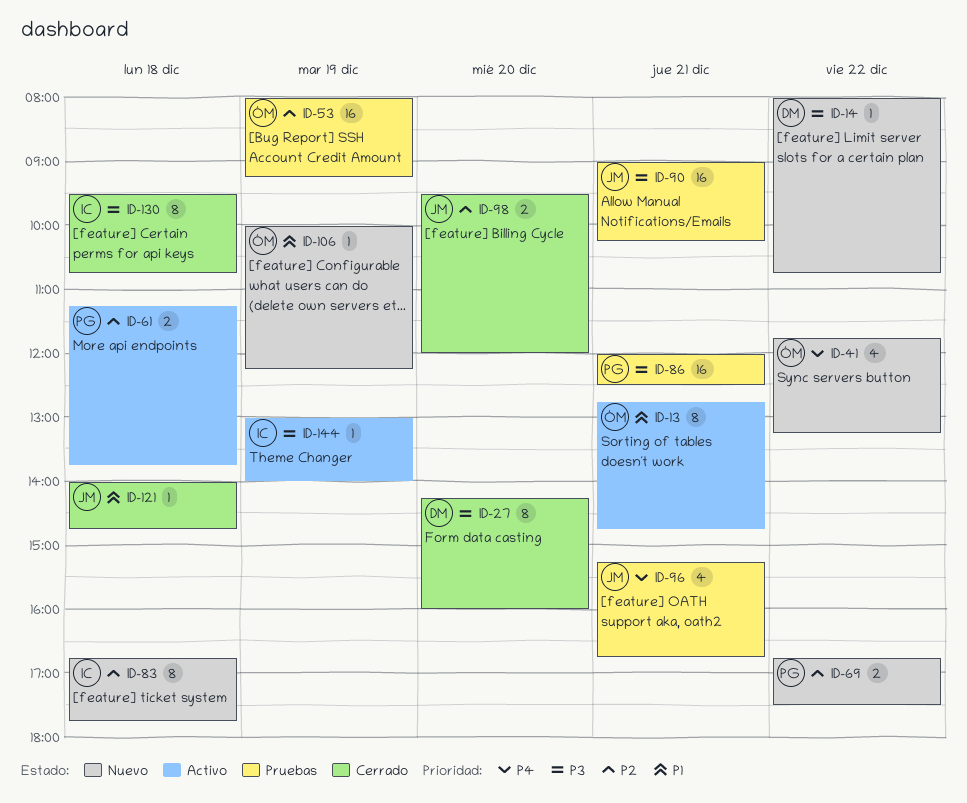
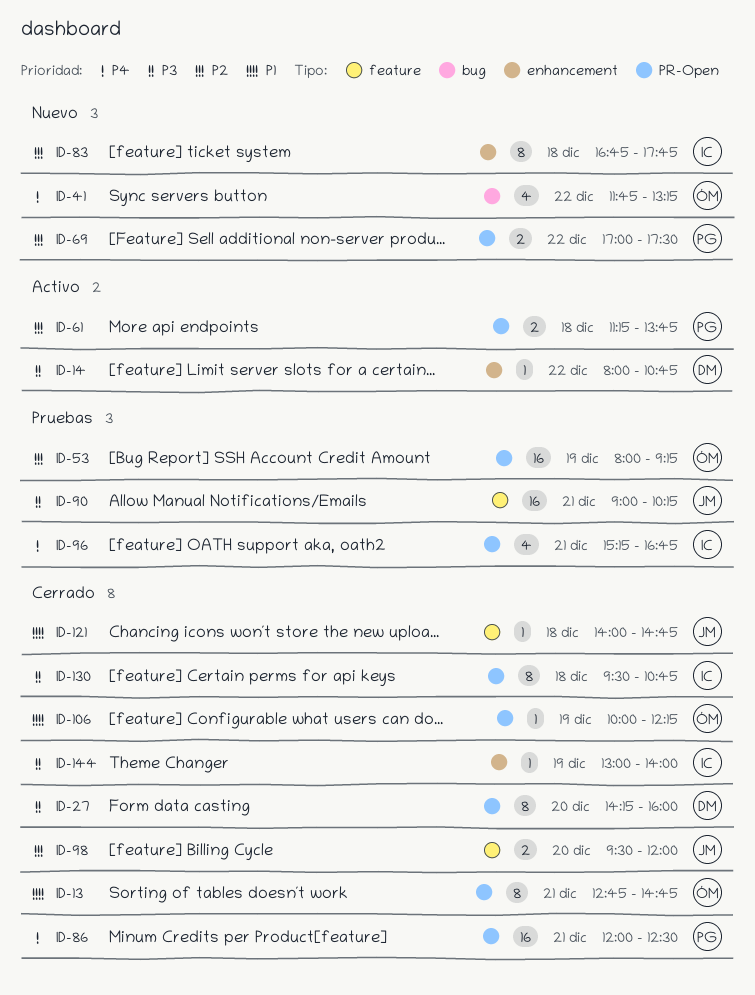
ID-13, status: Activo -> Cerrado
ID-14, status: Nuevo -> Activo
ID-69, begins: 16:45 -> 17:00
ID-86, status: Pruebas -> Cerrado
ID-86, priority: P3 -> P4
ID-96, owner: JM -> IC
ID-106, status: Nuevo -> Cerrado
ID-144, status: Activo -> Cerrado

